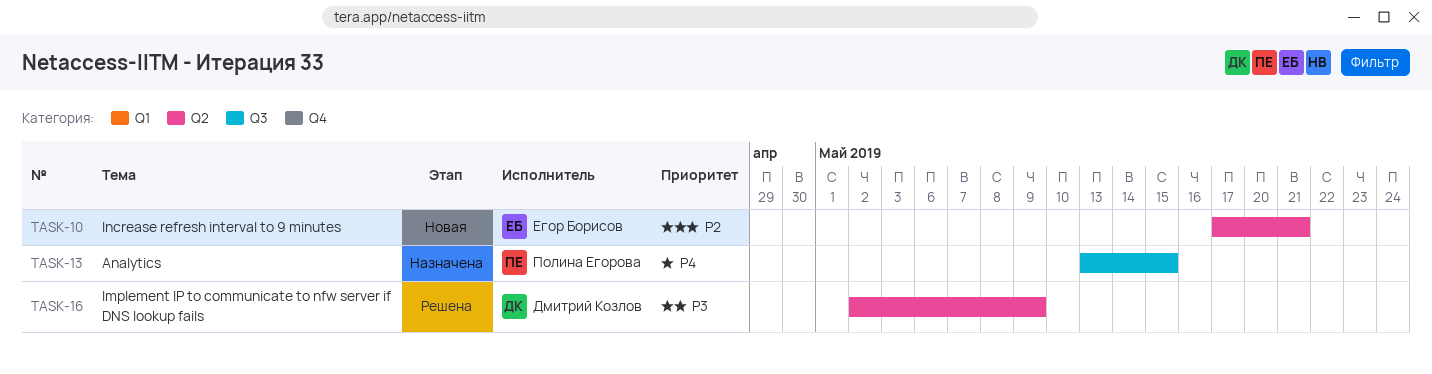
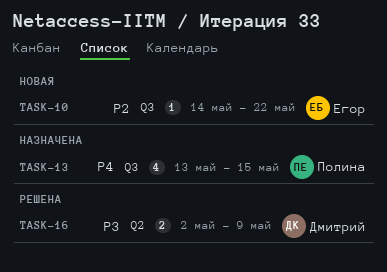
TASK-10, label: Q2 -> Q3
TASK-10, start: May 17 -> May 14
TASK-10, due: May 21 -> May 22

